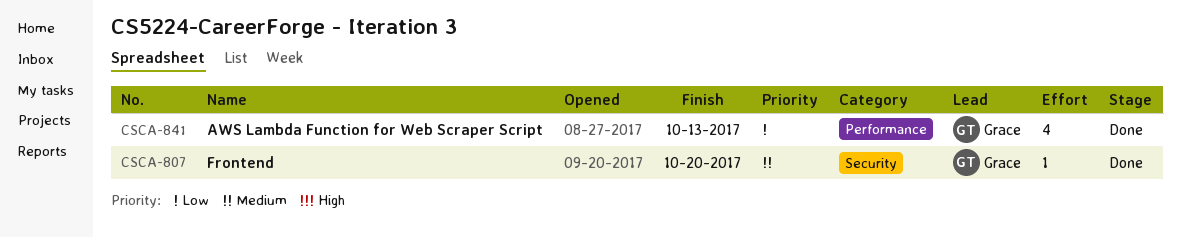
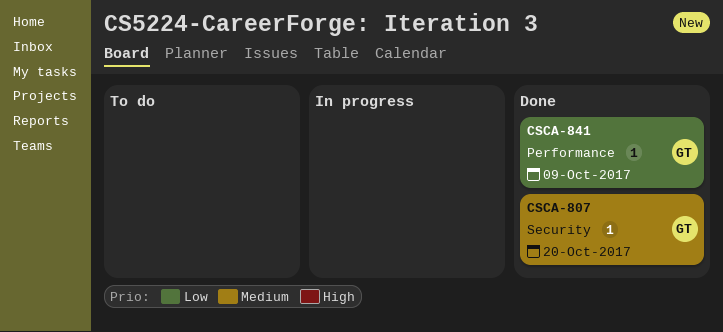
CSCA-841, estimate: 4 -> 1
CSCA-841, due: Oct 13 -> Oct 9

